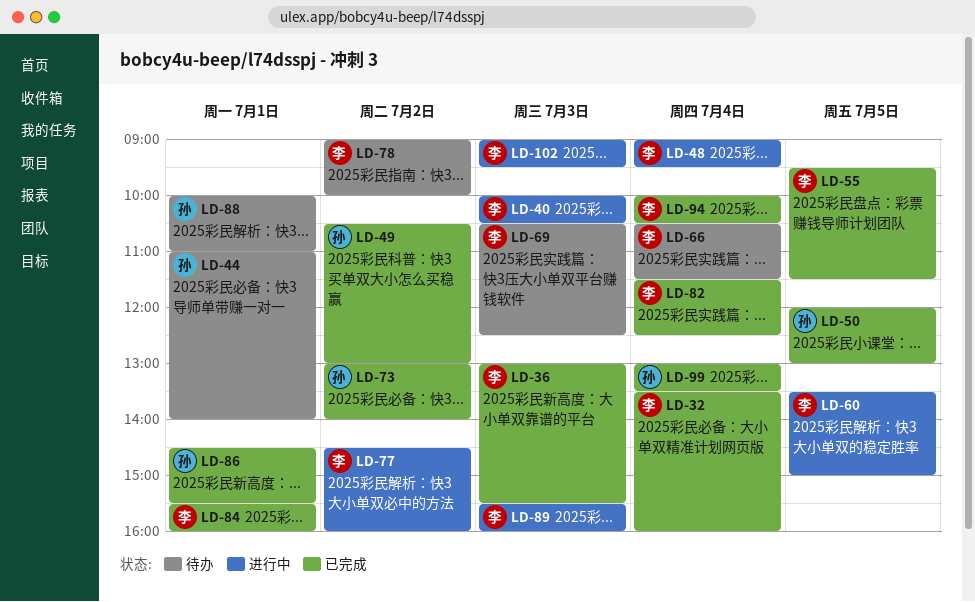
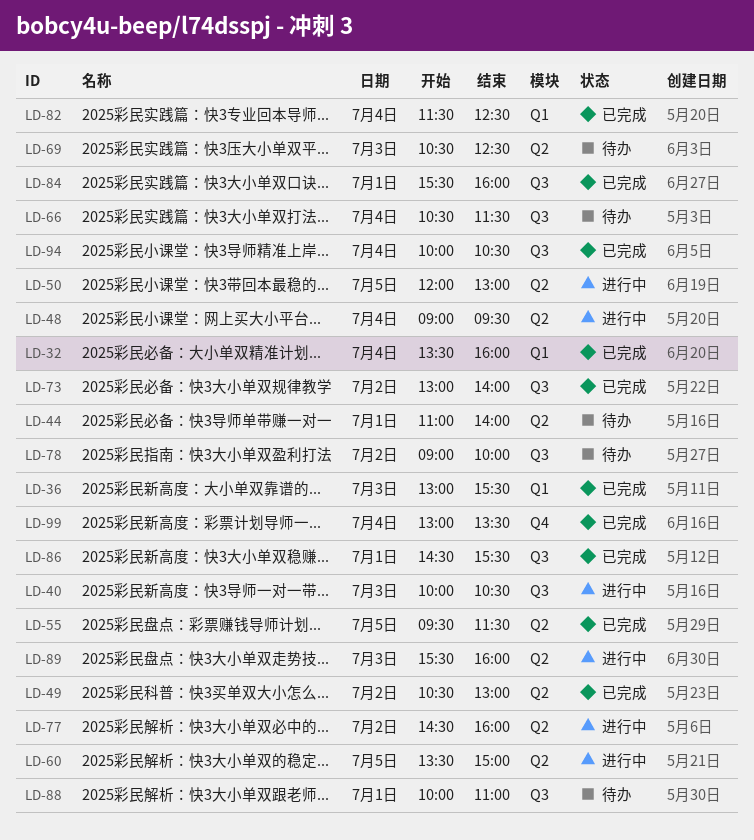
LD-50, status: 已完成 -> 进行中
LD-102: present -> none

